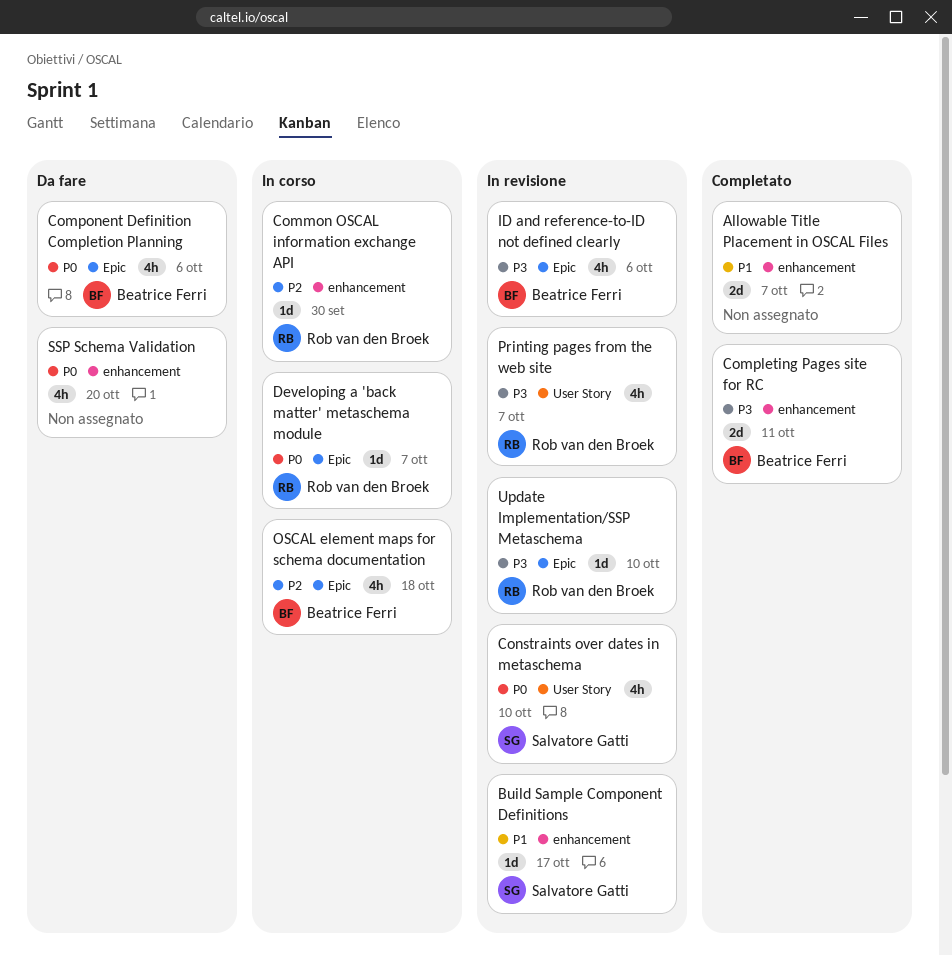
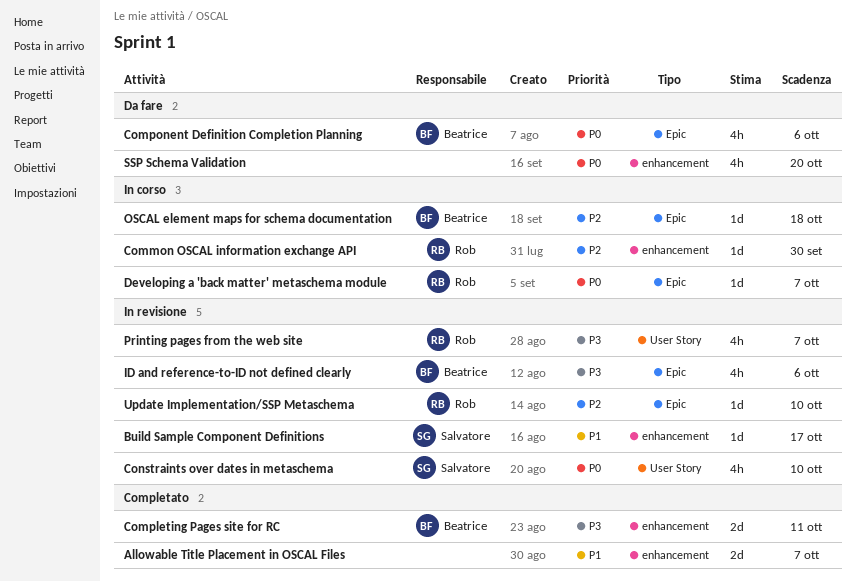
OSCAL element maps for schema documentation, estimate: 4h -> 1d
Update Implementation/SSP Metaschema, priority: P3 -> P2

